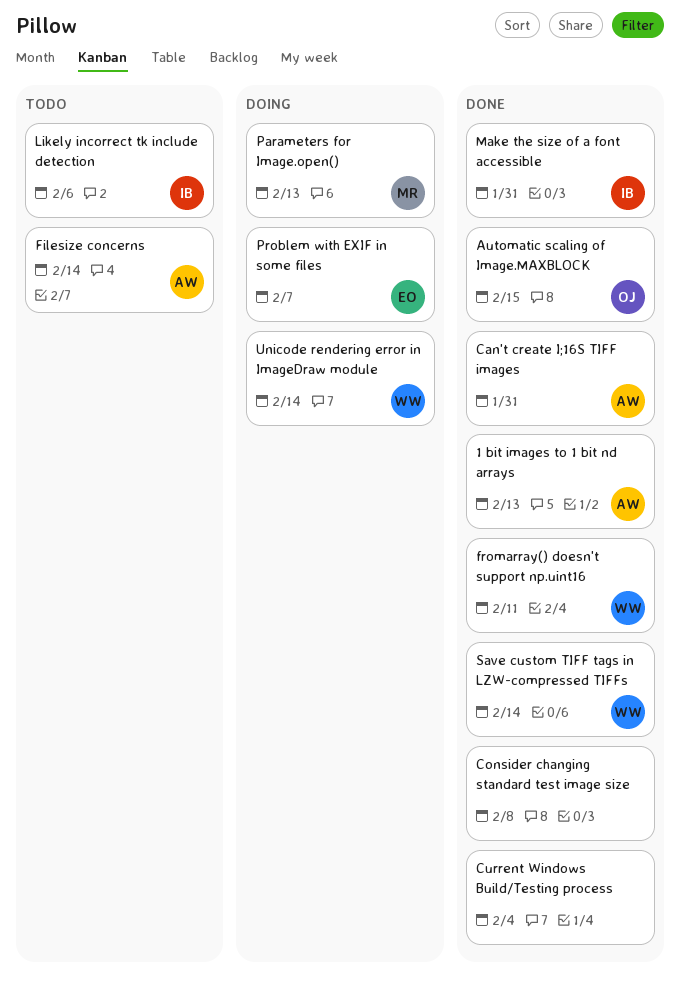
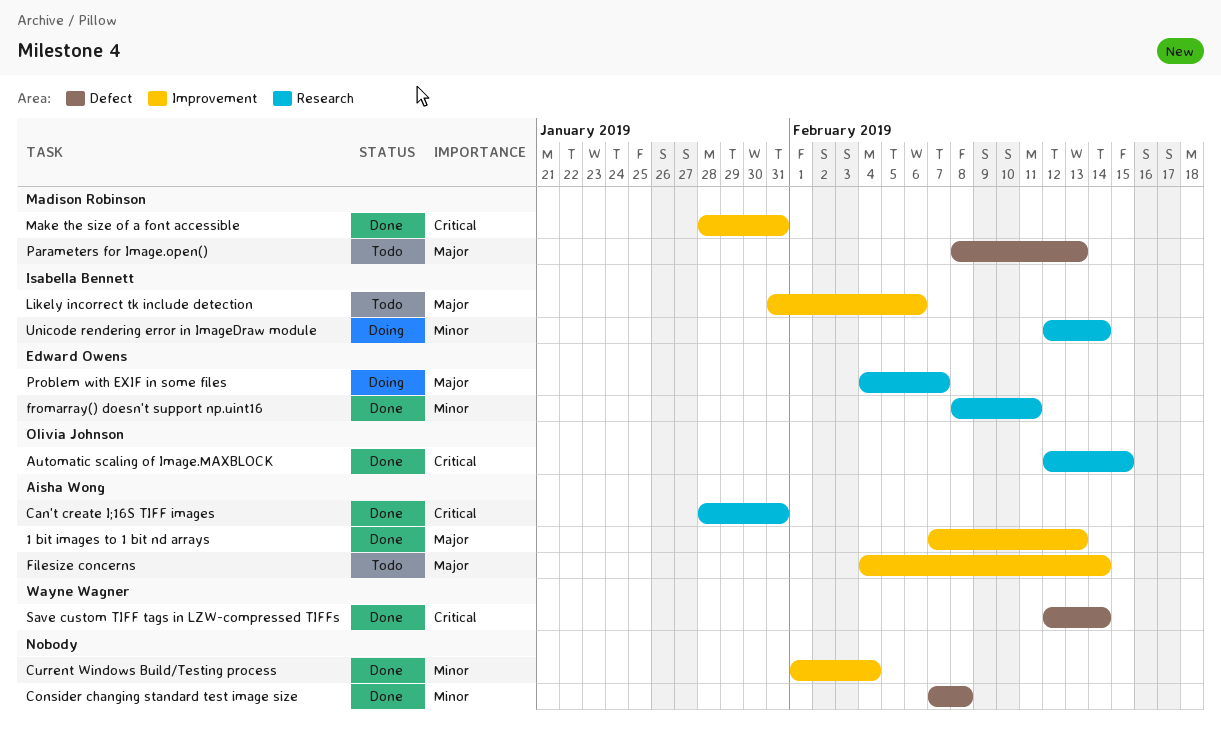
fromarray() doesn't support np.uint16, owner: Wayne Wagner -> Edward Owens
Make the size of a font accessible, owner: Isabella Bennett -> Madison Robinson
Parameters for Image.open(), status: Doing -> Todo
Unicode rendering error in ImageDraw module, owner: Wayne Wagner -> Isabella Bennett

